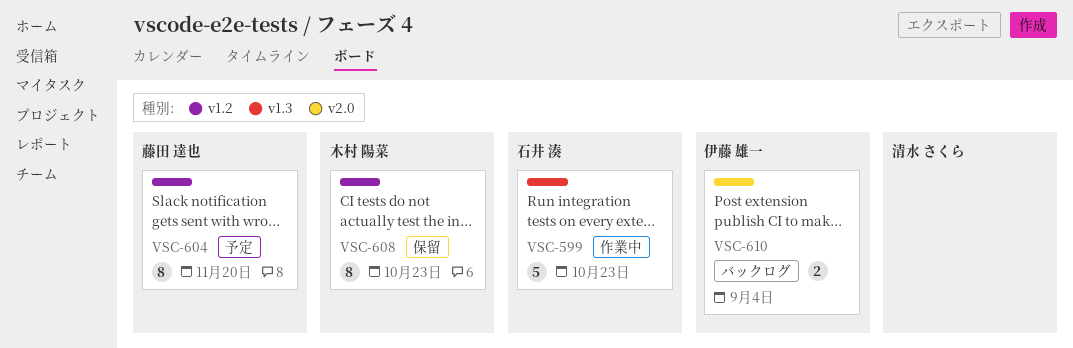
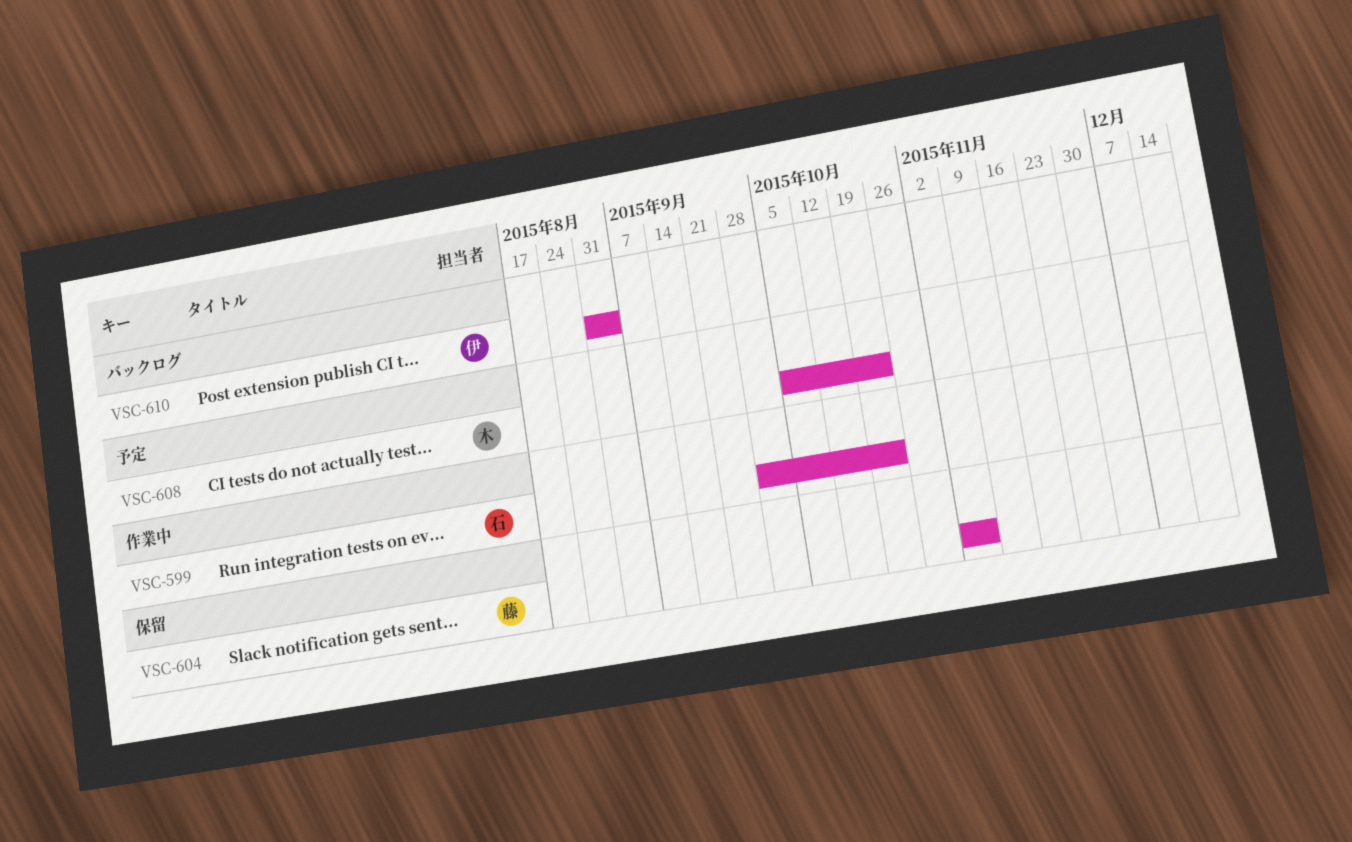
VSC-604, status: 予定 -> 保留
VSC-604, due: Nov 20 -> Nov 6
VSC-608, status: 保留 -> 予定

